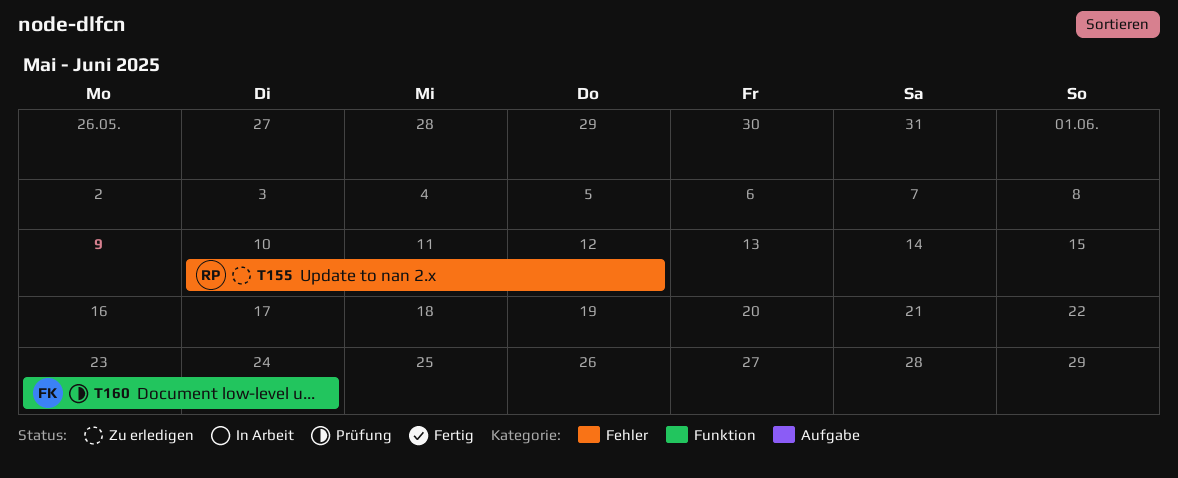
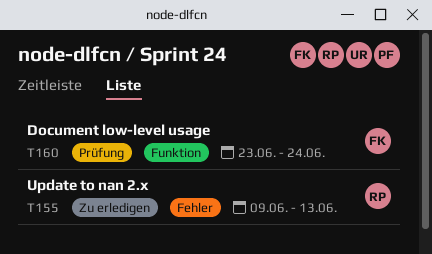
T155, start: Jun 10 -> Jun 9
T155, due: Jun 12 -> Jun 13

